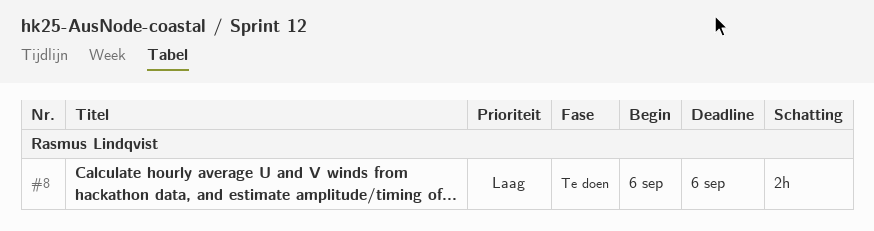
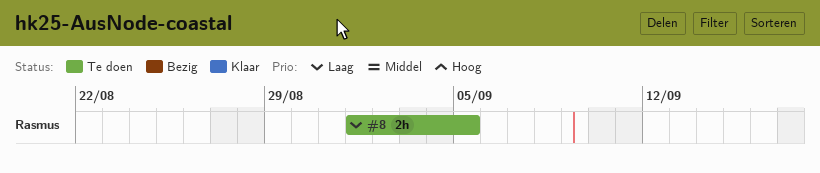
#8, start: Sep 6 -> Sep 1
#8, due: Sep 6 -> Sep 5

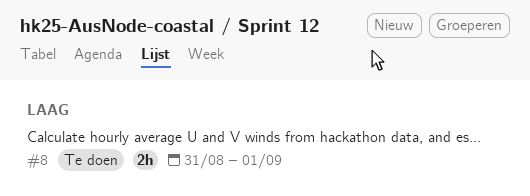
#8, start: Sep 1 -> Aug 31
#8, due: Sep 5 -> Sep 1

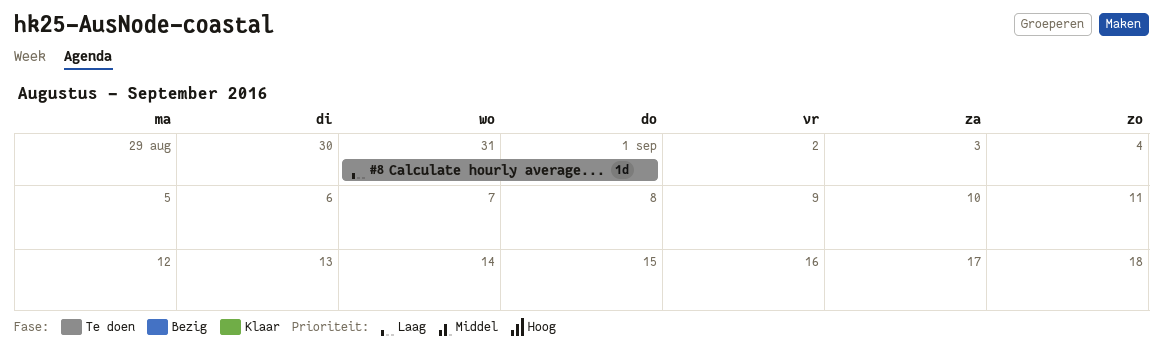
#8, estimate: 2h -> 1d

